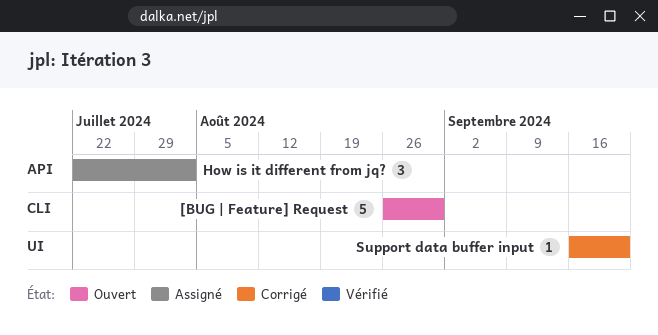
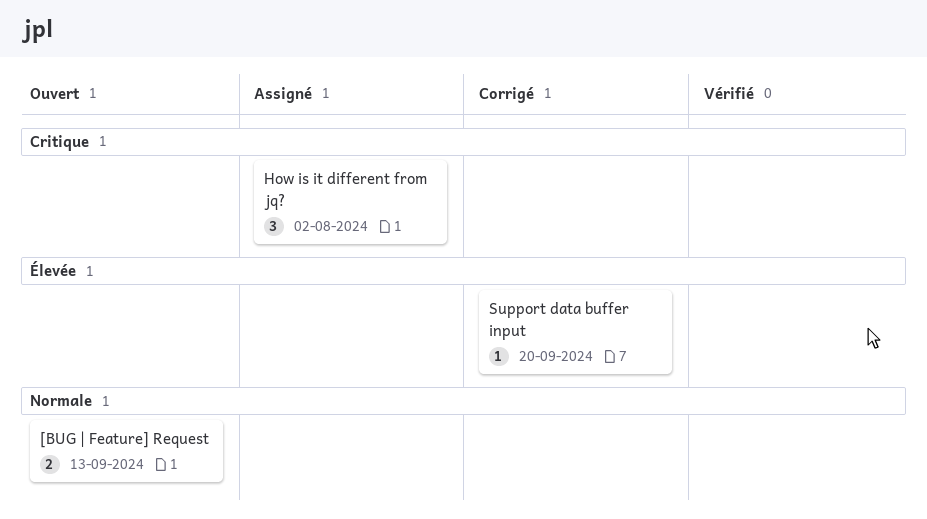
[BUG | Feature] Request, estimate: 5 -> 2
[BUG | Feature] Request, due: Aug 30 -> Sep 13

